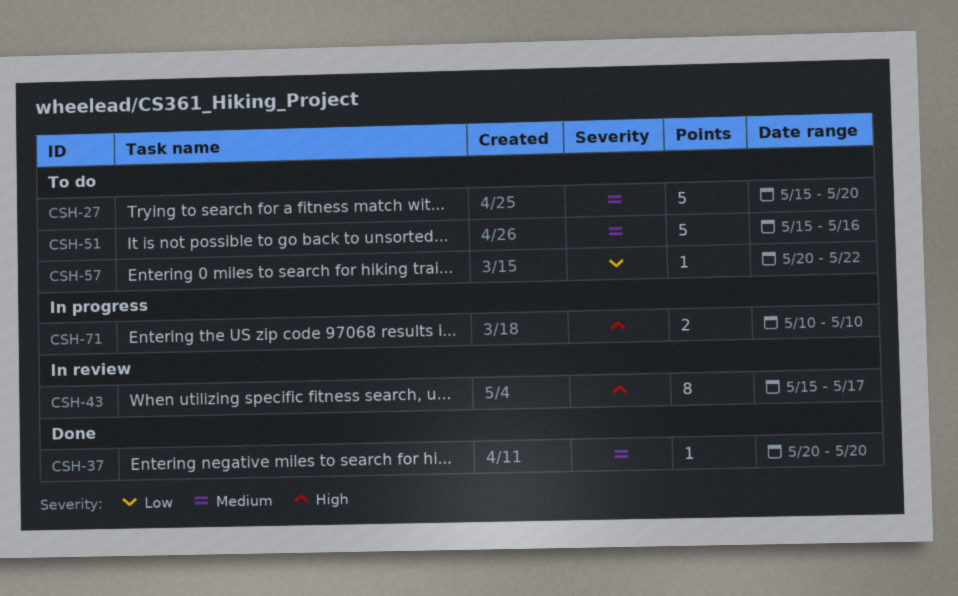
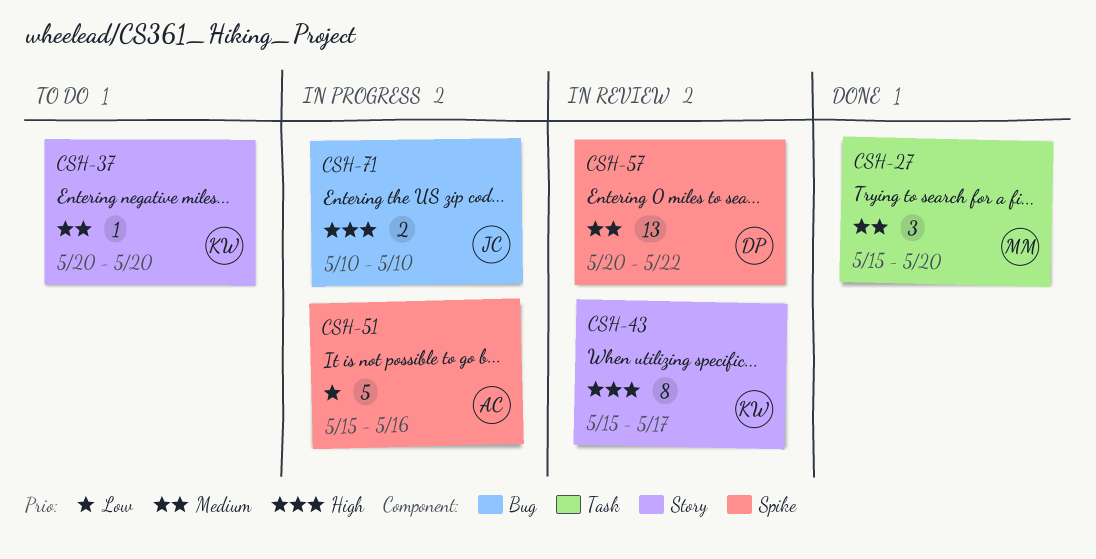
CSH-27, status: To do -> Done
CSH-27, estimate: 5 -> 3
CSH-37, status: Done -> To do
CSH-51, status: To do -> In progress
CSH-51, priority: Medium -> Low
CSH-57, status: To do -> In review
CSH-57, priority: Low -> Medium
CSH-57, estimate: 1 -> 13

